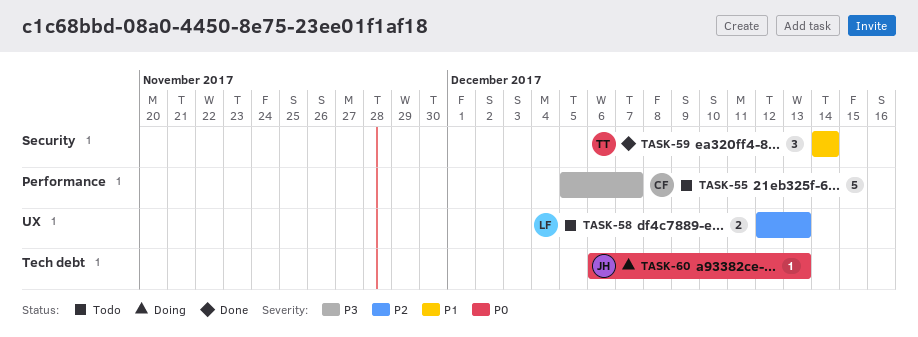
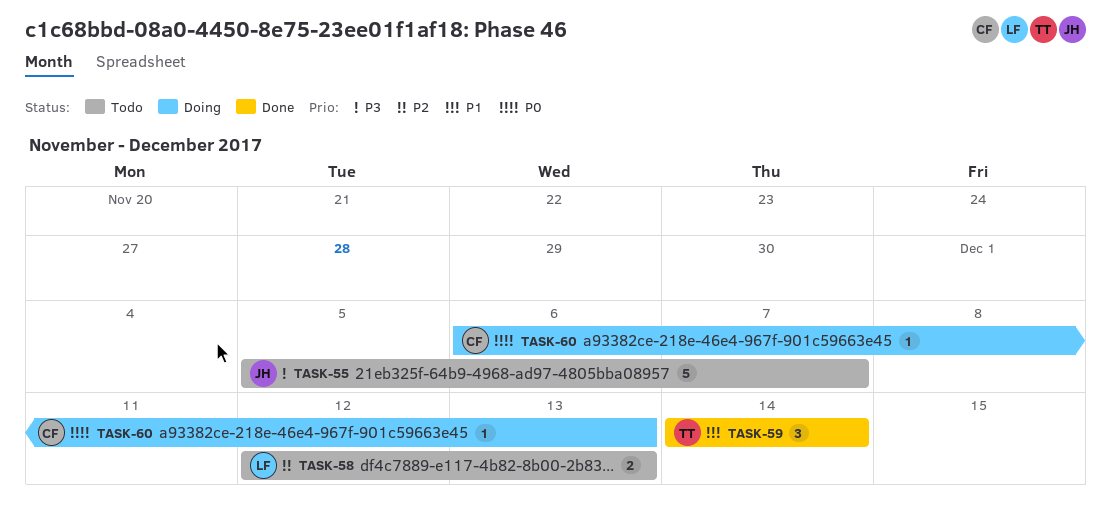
TASK-55, owner: CF -> JH
TASK-60, owner: JH -> CF

